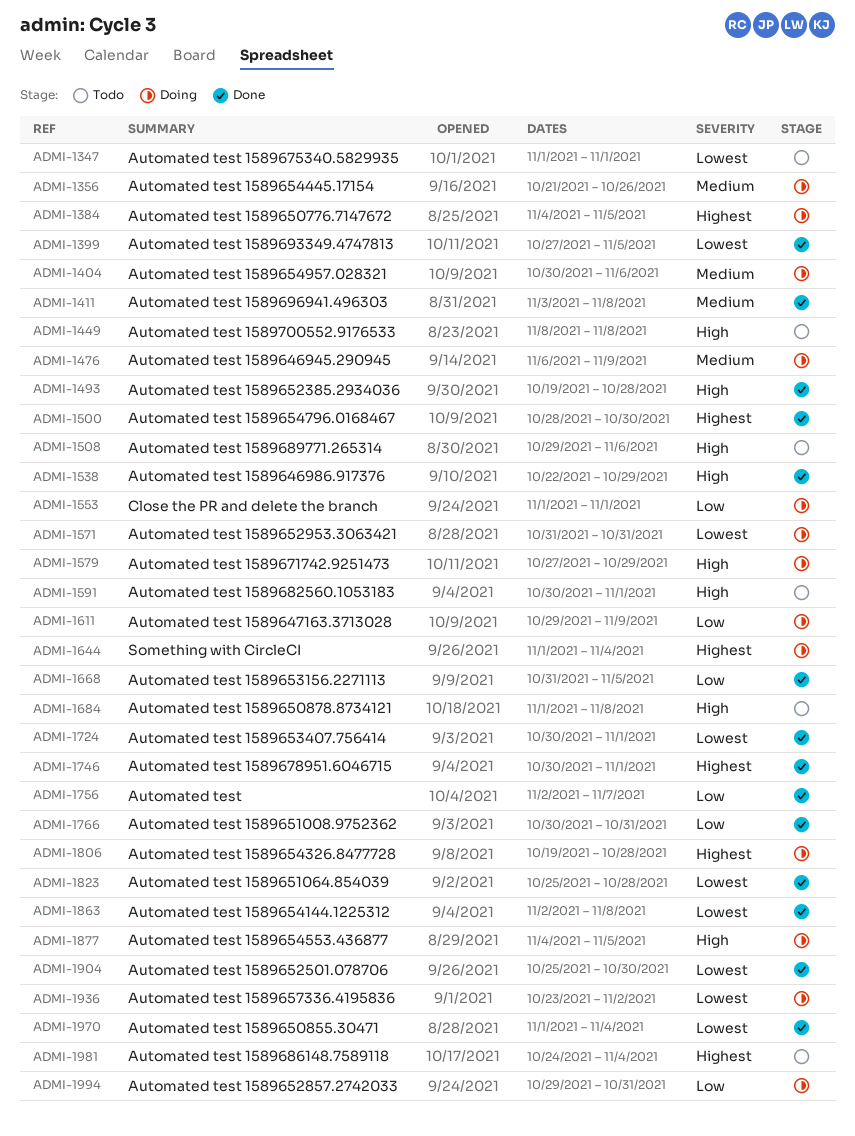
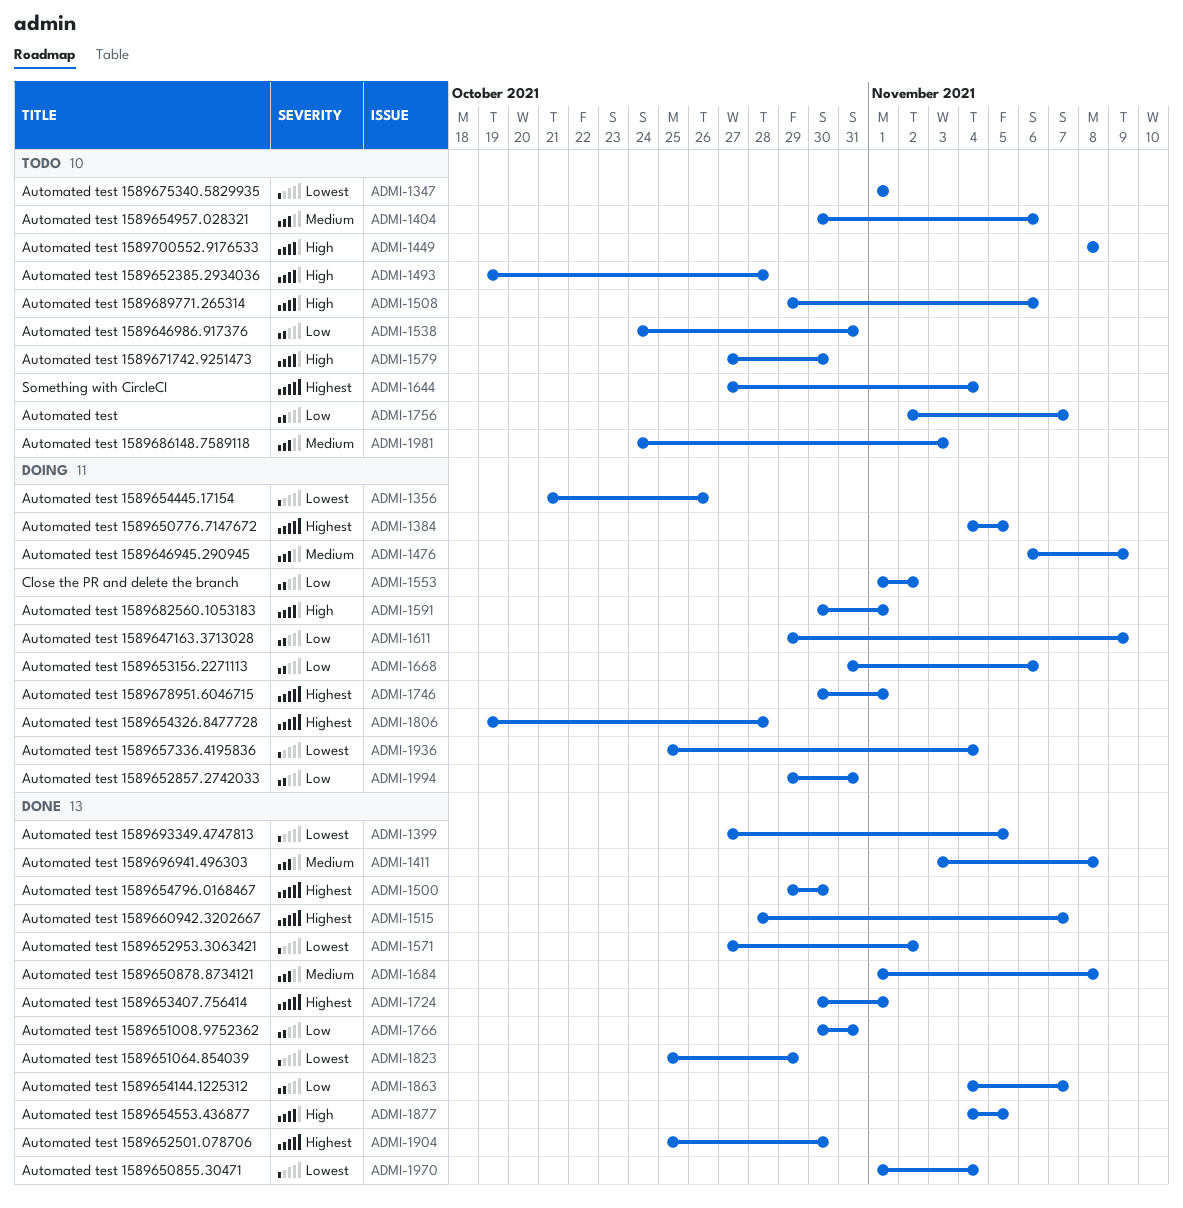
ADMI-1356, priority: Medium -> Lowest
ADMI-1404, status: Doing -> Todo
ADMI-1493, status: Done -> Todo
ADMI-1500, start: Oct 28 -> Oct 29
ADMI-1515: none -> present
ADMI-1538, status: Done -> Todo
ADMI-1538, priority: High -> Low
ADMI-1538, start: Oct 22 -> Oct 24
ADMI-1538, due: Oct 29 -> Oct 31
ADMI-1553, due: Nov 1 -> Nov 2
ADMI-1571, status: Doing -> Done
ADMI-1571, start: Oct 31 -> Oct 27
ADMI-1571, due: Oct 31 -> Nov 2
ADMI-1579, status: Doing -> Todo
ADMI-1579, due: Oct 29 -> Oct 30
ADMI-1591, status: Todo -> Doing
ADMI-1644, status: Doing -> Todo
ADMI-1644, start: Nov 1 -> Oct 27
ADMI-1668, status: Done -> Doing
ADMI-1668, due: Nov 5 -> Nov 6
ADMI-1684, status: Todo -> Done
ADMI-1684, priority: High -> Medium
ADMI-1724, priority: Lowest -> Highest
ADMI-1746, status: Done -> Doing
ADMI-1756, status: Done -> Todo
ADMI-1823, due: Oct 28 -> Oct 29
ADMI-1863, priority: Lowest -> Low
ADMI-1863, start: Nov 2 -> Nov 4
ADMI-1863, due: Nov 8 -> Nov 7
ADMI-1877, status: Doing -> Done
ADMI-1904, priority: Lowest -> Highest
ADMI-1936, start: Oct 23 -> Oct 25
ADMI-1936, due: Nov 2 -> Nov 4
ADMI-1981, priority: Highest -> Medium
ADMI-1981, due: Nov 4 -> Nov 3

